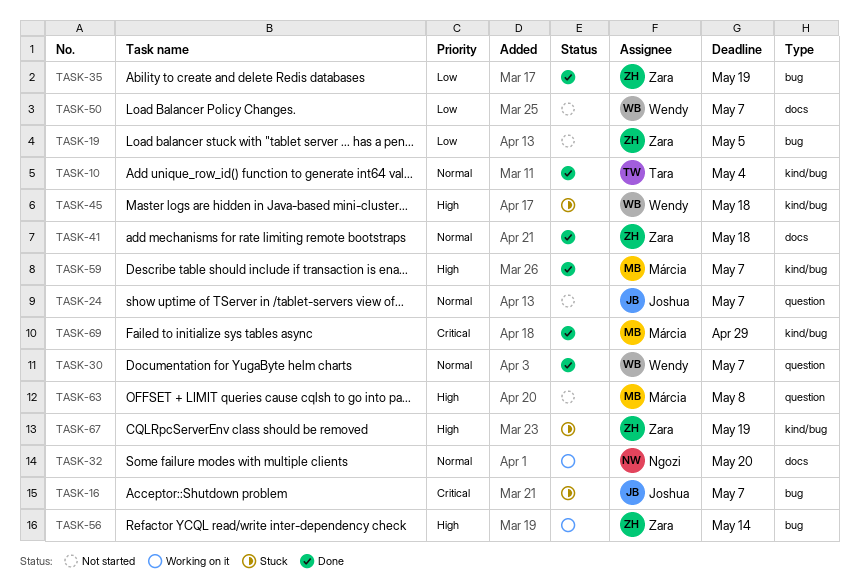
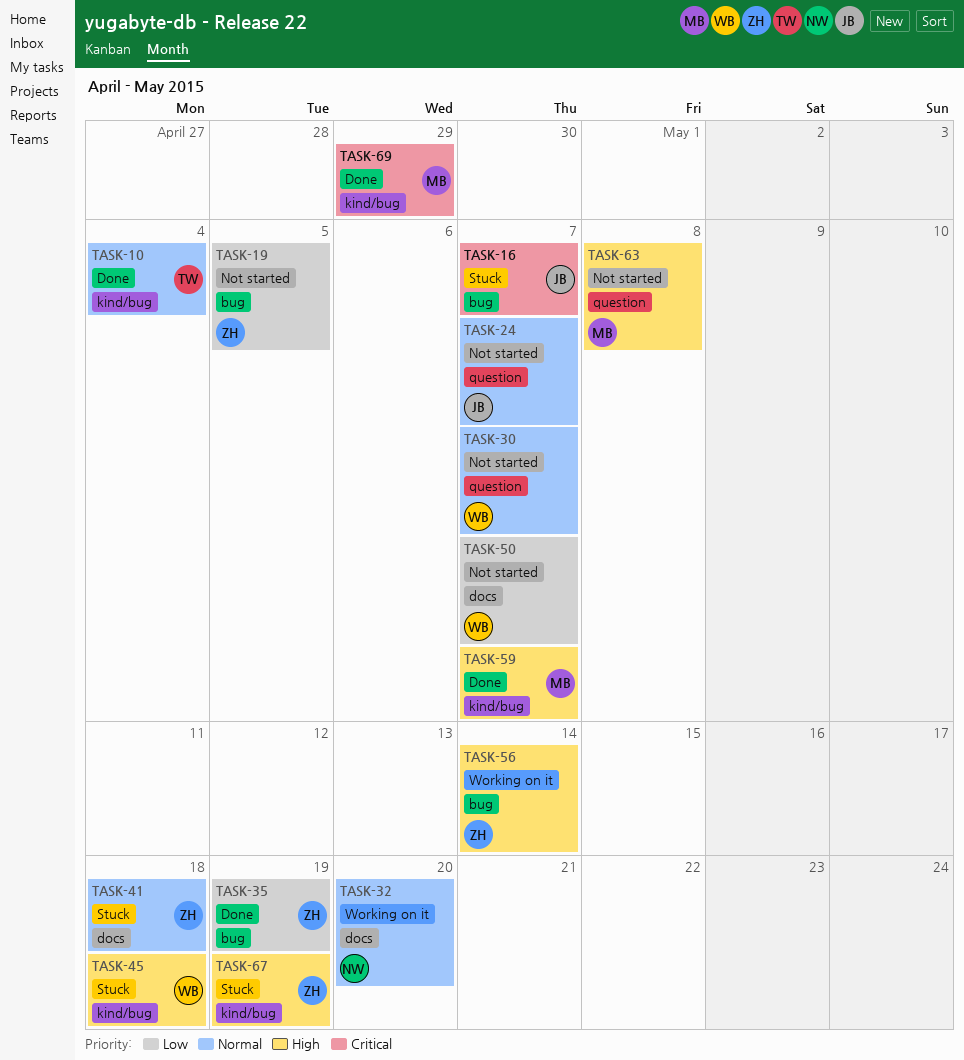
TASK-30, status: Done -> Not started
TASK-41, status: Done -> Stuck

